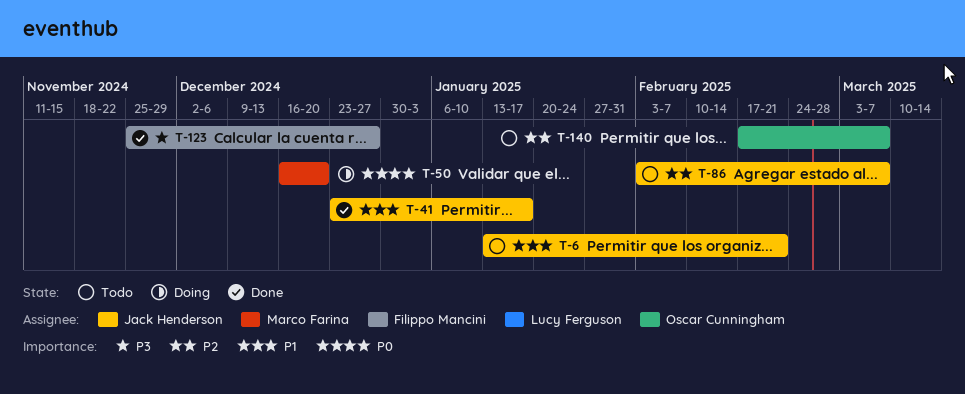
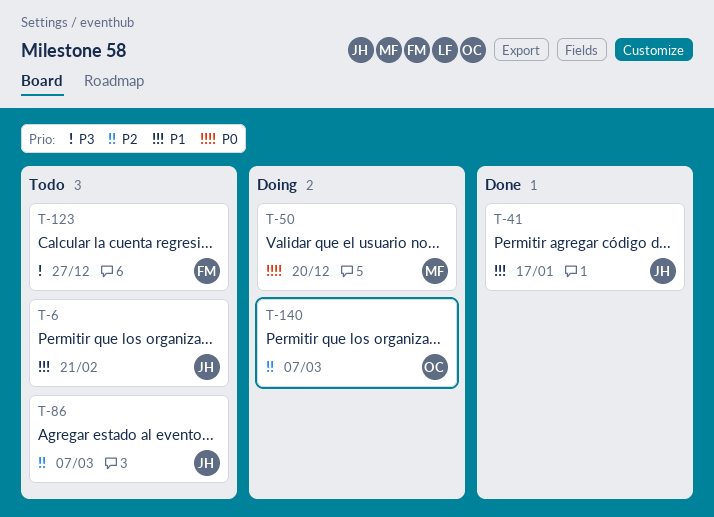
T-123, status: Done -> Todo
T-140, status: Todo -> Doing

